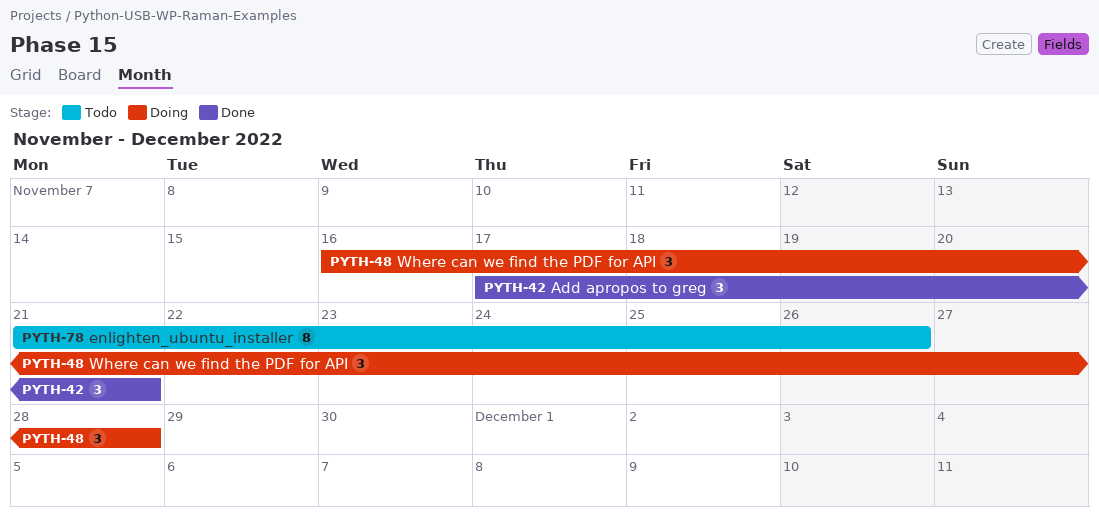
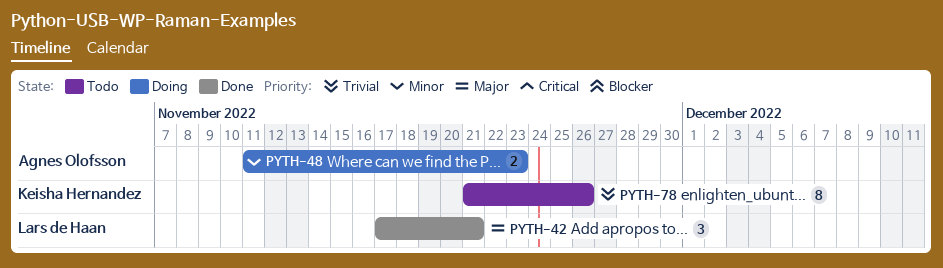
PYTH-48, estimate: 3 -> 2
PYTH-48, start: Nov 16 -> Nov 11
PYTH-48, due: Nov 28 -> Nov 23

